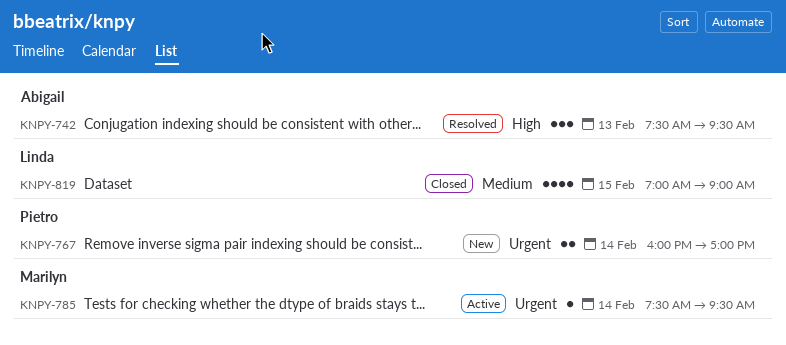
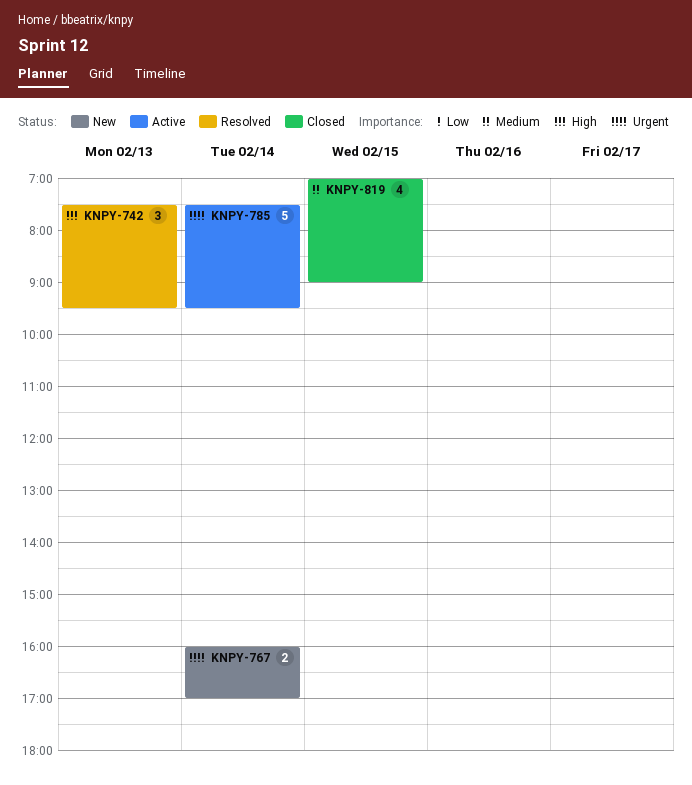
KNPY-785, estimate: 1 -> 5

